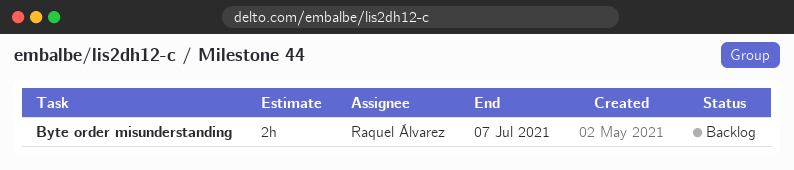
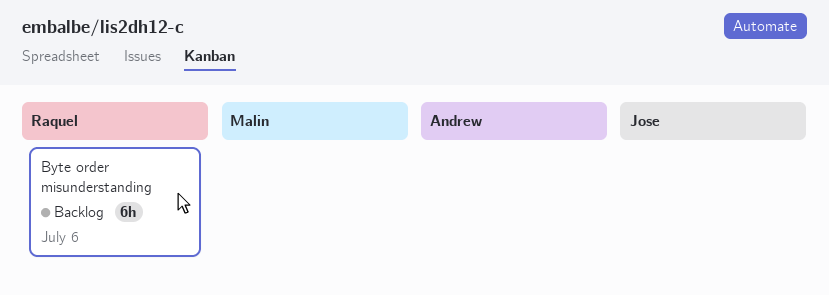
Byte order misunderstanding, estimate: 2h -> 6h
Byte order misunderstanding, due: Jul 7 -> Jul 6

